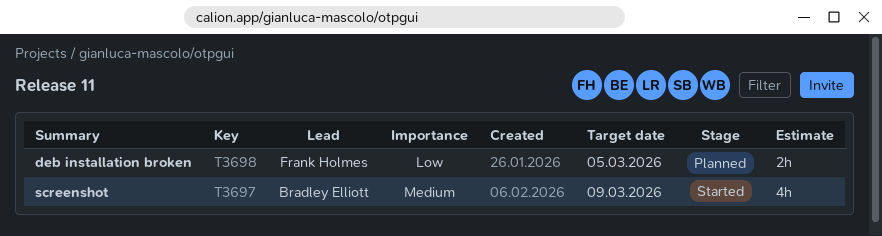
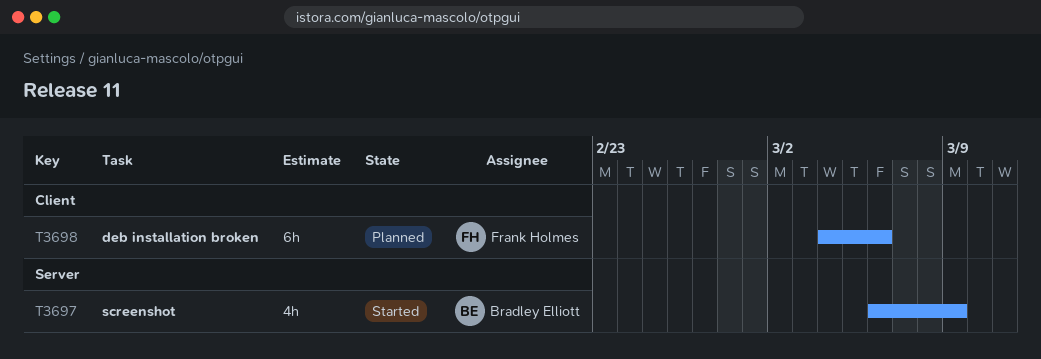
T3698, estimate: 2h -> 6h
T3698, due: Mar 5 -> Mar 6

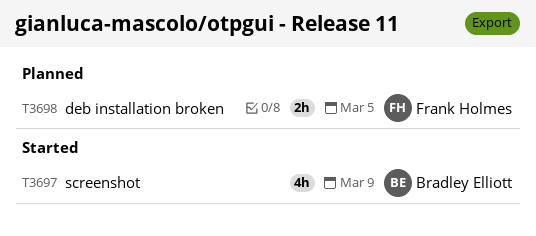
T3698, estimate: 6h -> 2h
T3698, due: Mar 6 -> Mar 5

